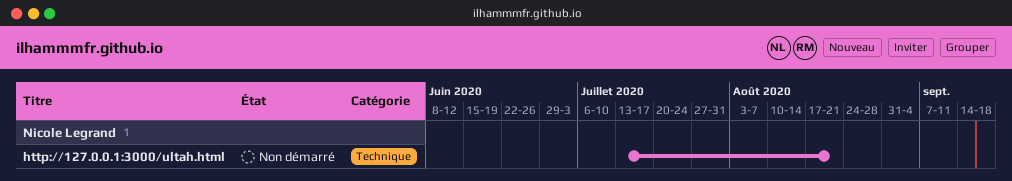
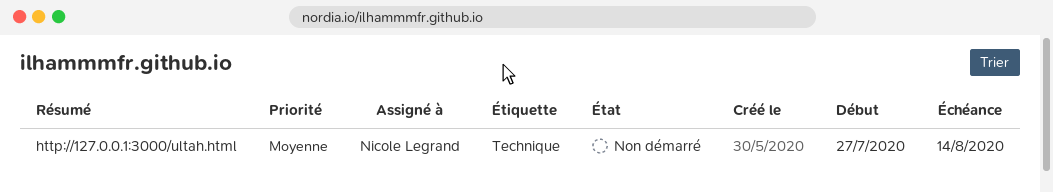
http://127.0.0.1:3000/ultah.html, start: Jul 13 -> Jul 27
http://127.0.0.1:3000/ultah.html, due: Aug 21 -> Aug 14

